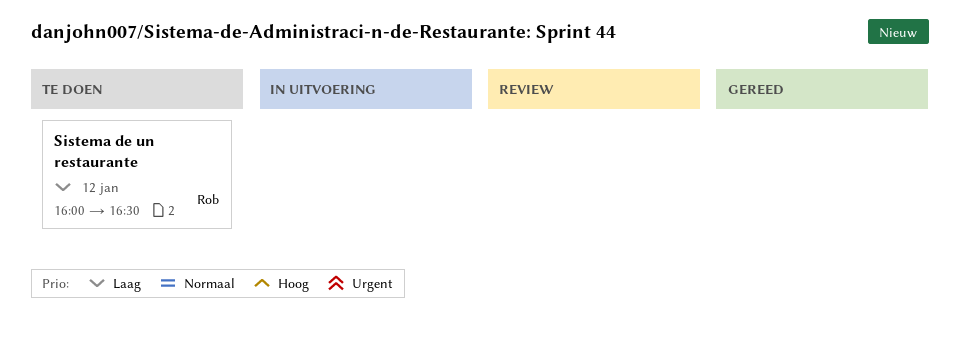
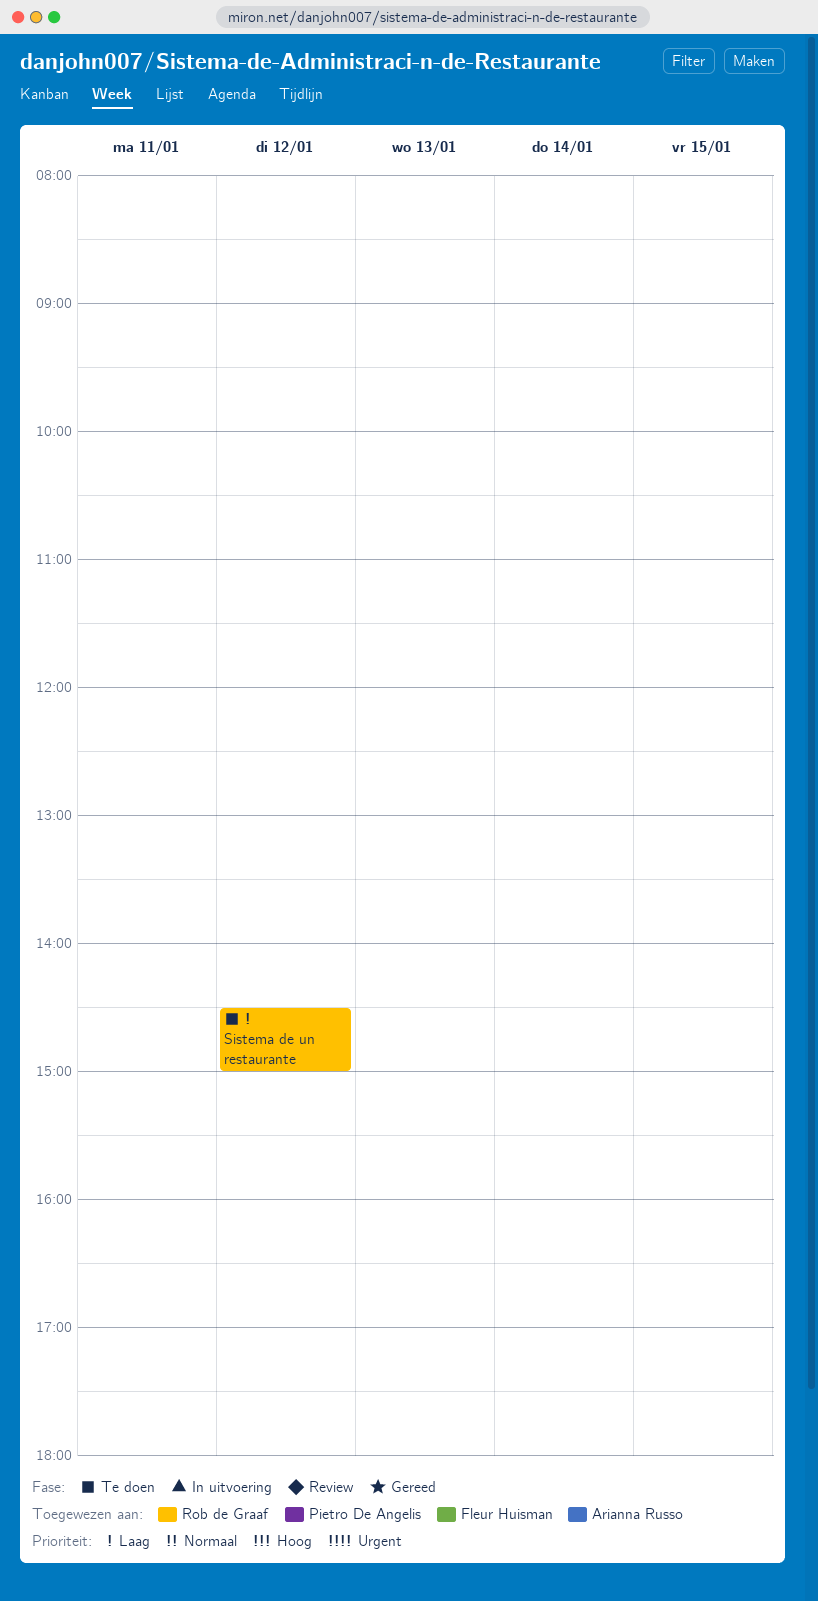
Sistema de un restaurante, begins: 16:00 -> 14:30
Sistema de un restaurante, ends: 16:30 -> 15:00

